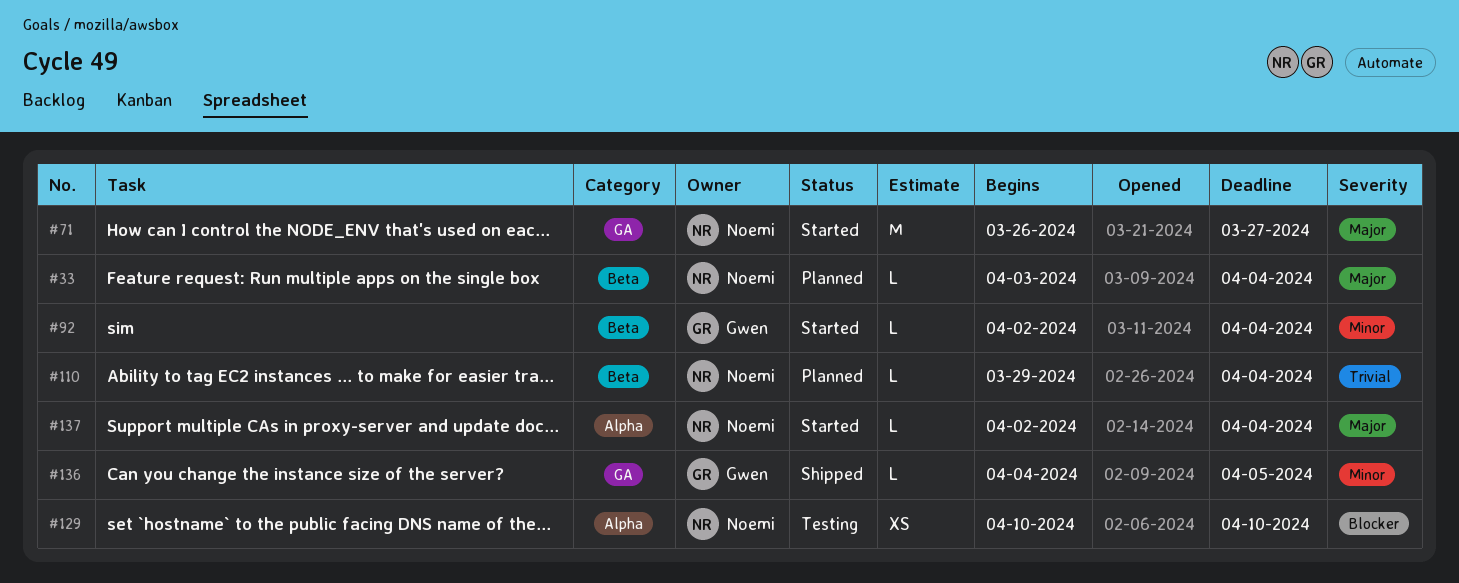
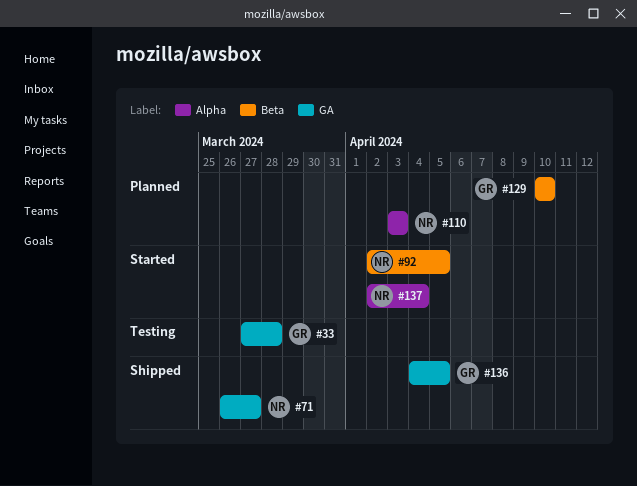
#33, status: Planned -> Testing
#33, owner: Noemi -> Gwen
#33, label: Beta -> GA
#33, start: Apr 3 -> Mar 27
#33, due: Apr 4 -> Mar 28
#71, status: Started -> Shipped
#92, owner: Gwen -> Noemi
#92, due: Apr 4 -> Apr 5
#110, label: Beta -> Alpha
#110, start: Mar 29 -> Apr 3
#110, due: Apr 4 -> Apr 3
#129, status: Testing -> Planned
#129, owner: Noemi -> Gwen
#129, label: Alpha -> Beta

